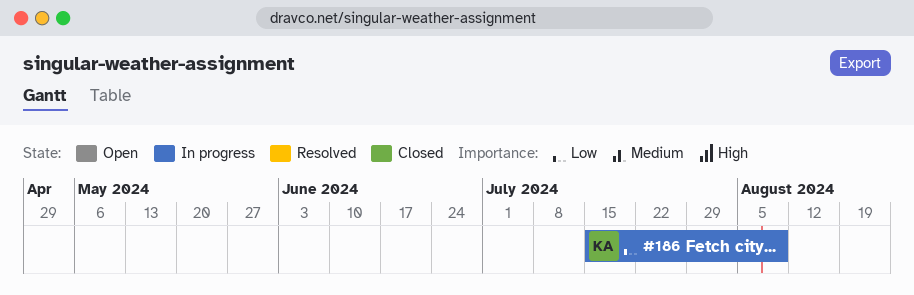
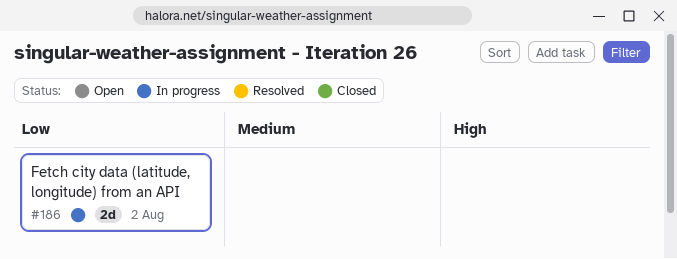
#186, due: Aug 9 -> Aug 2

